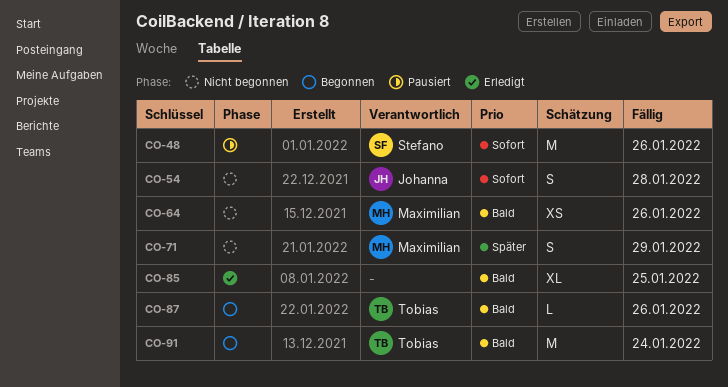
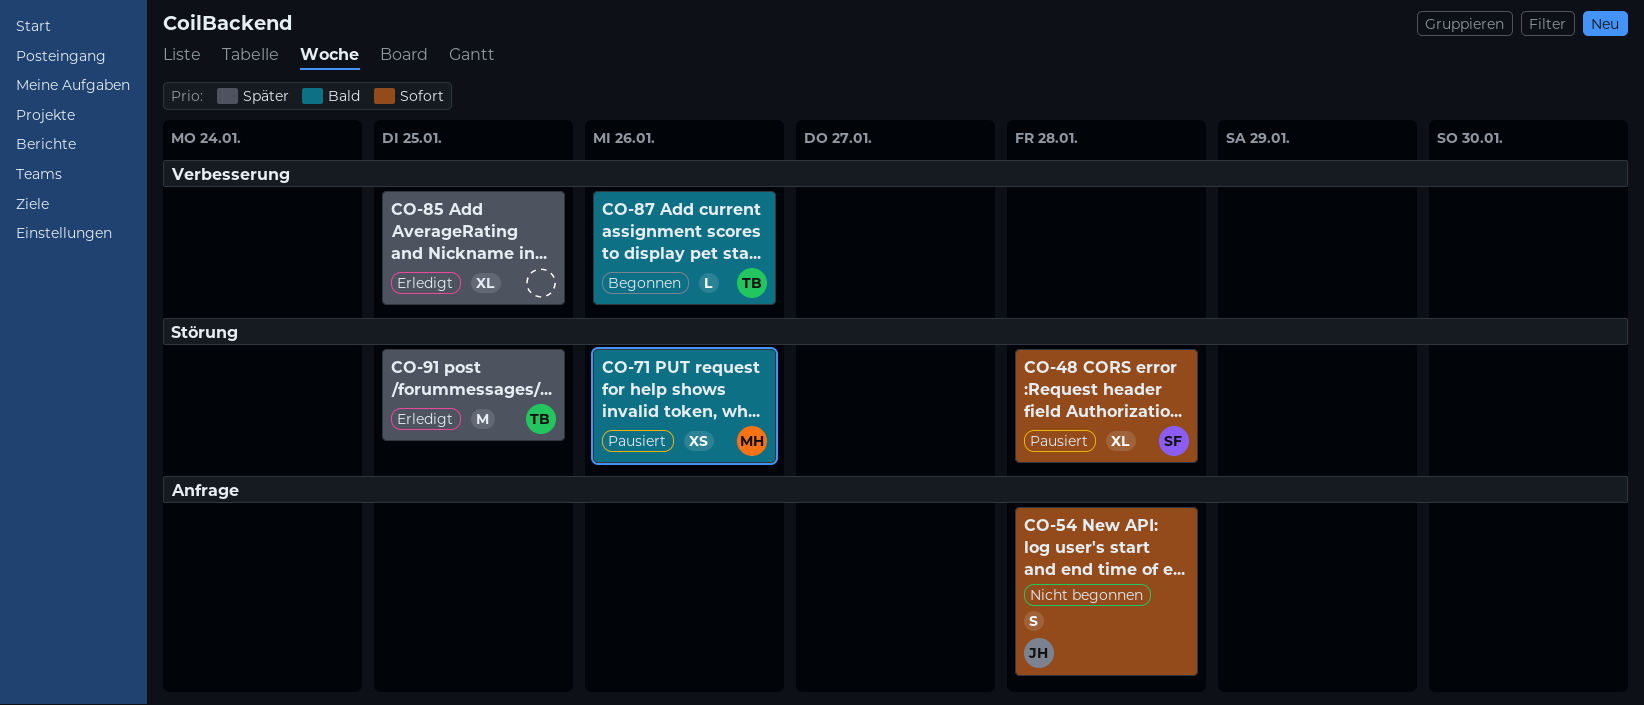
CO-48, estimate: M -> XL
CO-48, due: Jan 26 -> Jan 28
CO-64: present -> none
CO-71, status: Nicht begonnen -> Pausiert
CO-71, priority: Später -> Bald
CO-71, estimate: S -> XS
CO-71, due: Jan 29 -> Jan 26
CO-85, priority: Bald -> Später
CO-91, status: Begonnen -> Erledigt
CO-91, priority: Bald -> Später
CO-91, due: Jan 24 -> Jan 25

